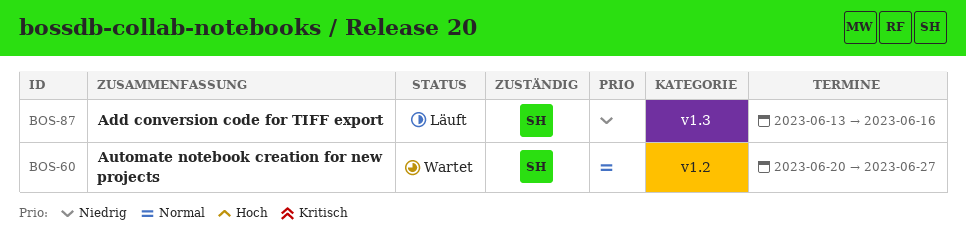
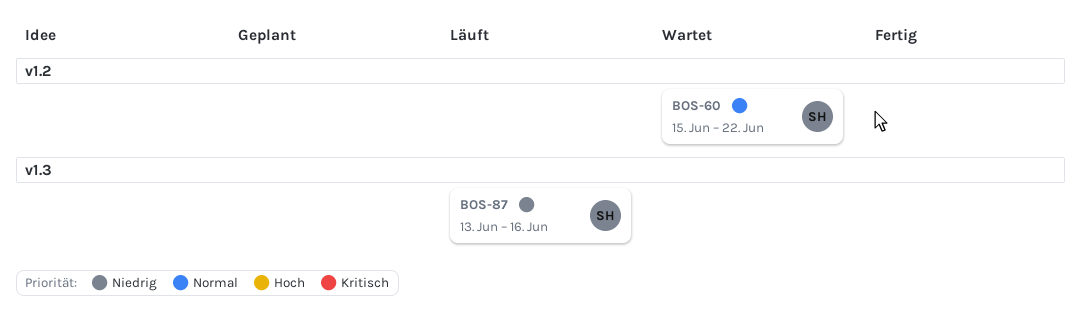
BOS-60, start: Jun 20 -> Jun 15
BOS-60, due: Jun 27 -> Jun 22

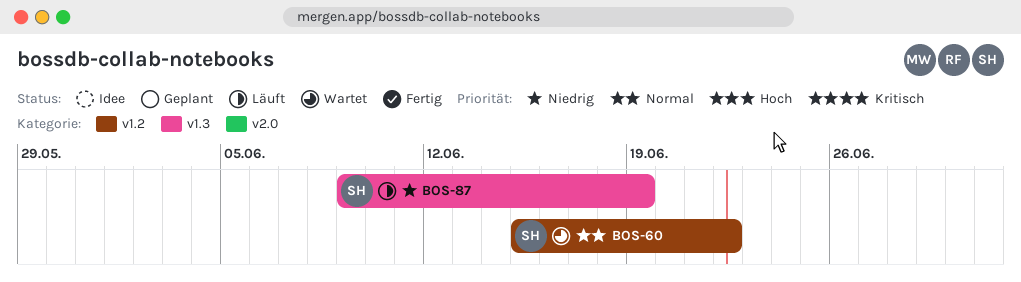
BOS-87, start: Jun 13 -> Jun 9
BOS-87, due: Jun 16 -> Jun 19

